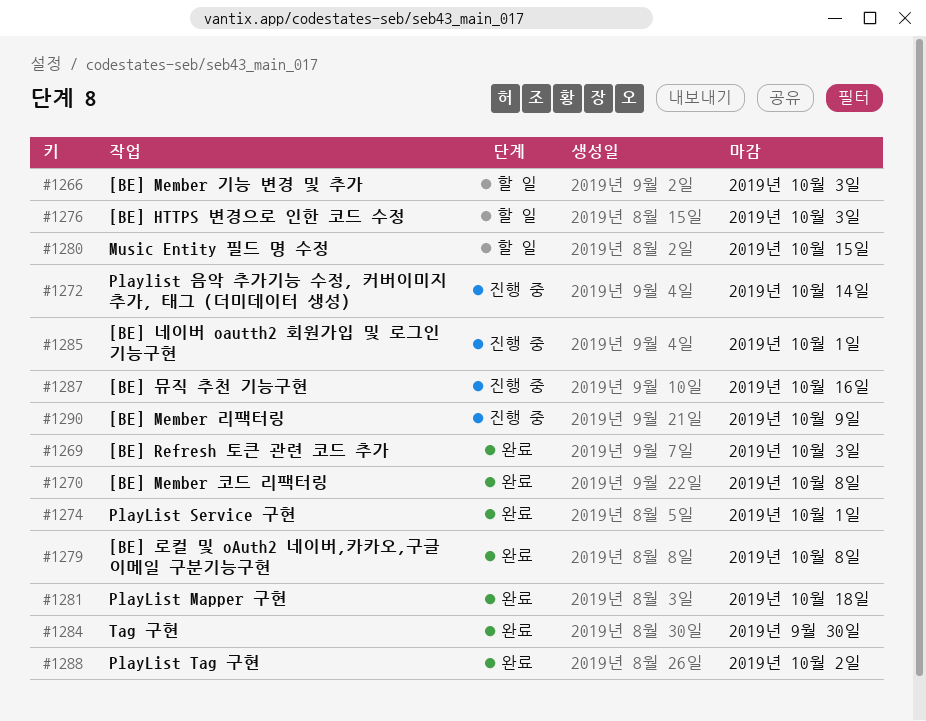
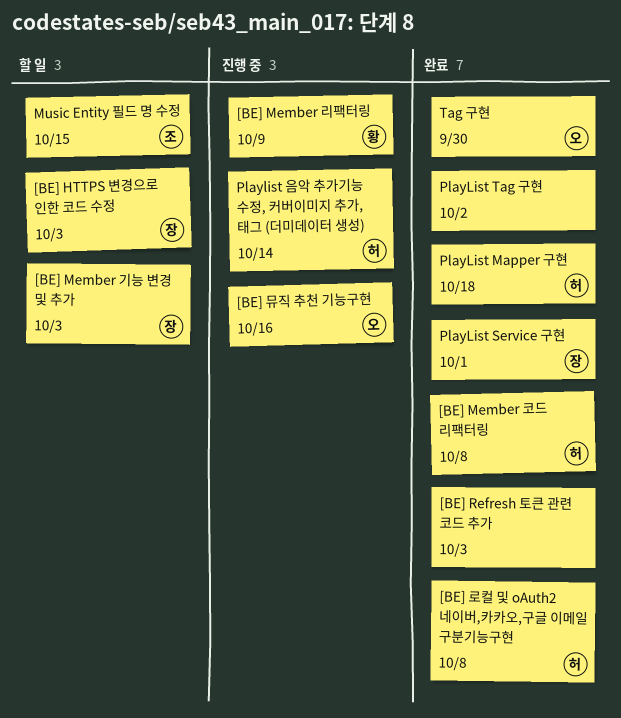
[BE] 네이버 oautth2 회원가입 및 로그인 기능구현: present -> none

